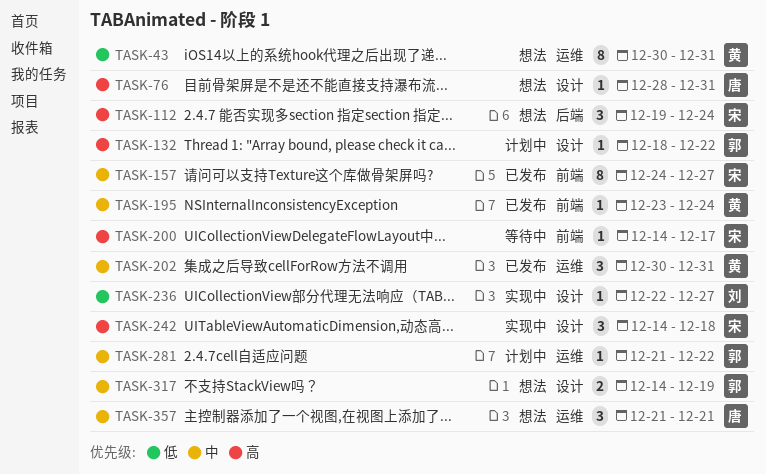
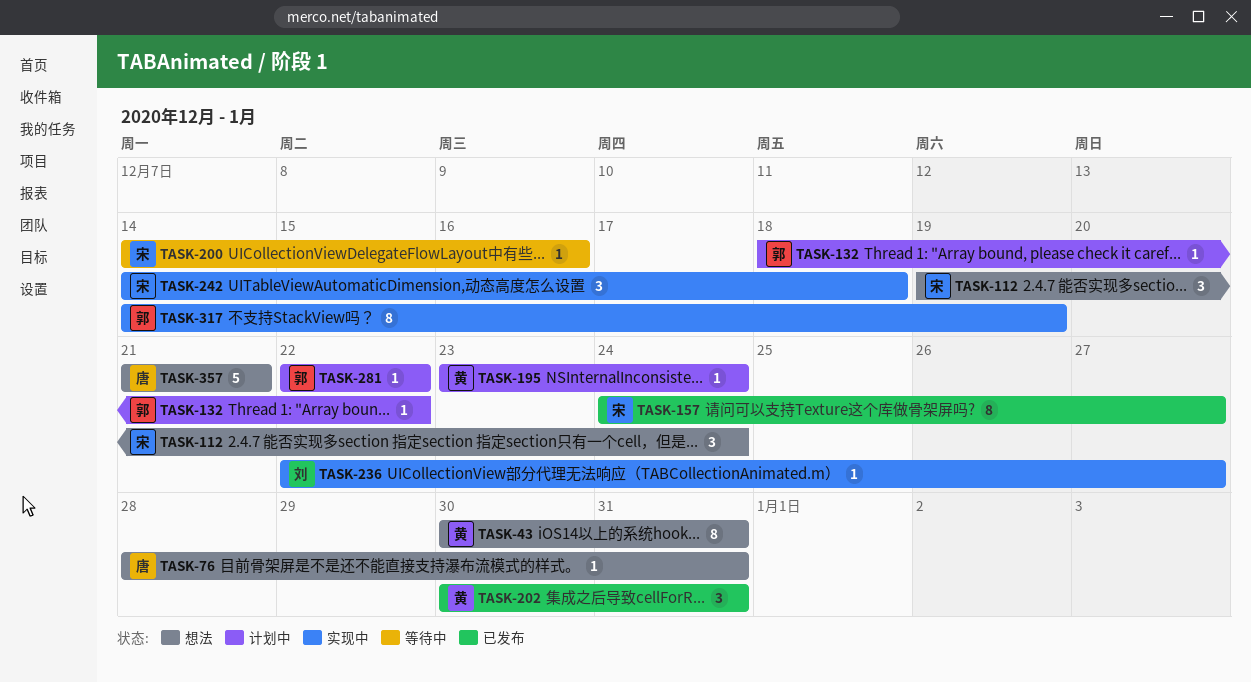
TASK-195, status: 已发布 -> 计划中
TASK-200, due: Dec 17 -> Dec 16
TASK-281, start: Dec 21 -> Dec 22
TASK-317, status: 想法 -> 实现中
TASK-317, estimate: 2 -> 8
TASK-357, estimate: 3 -> 5

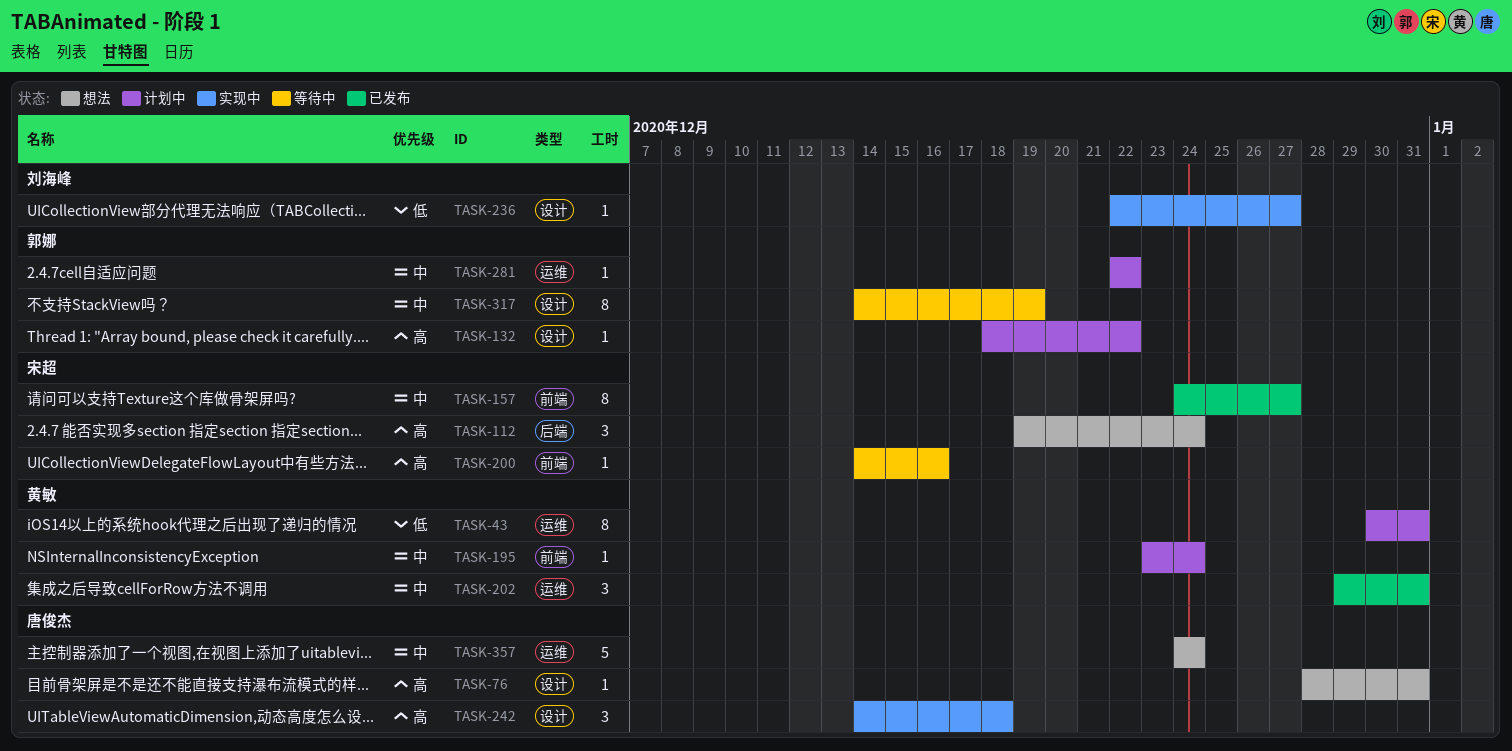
TASK-43, status: 想法 -> 计划中
TASK-202, start: Dec 30 -> Dec 29
TASK-242, owner: 宋超 -> 唐俊杰
TASK-317, status: 实现中 -> 等待中
TASK-357, start: Dec 21 -> Dec 24
TASK-357, due: Dec 21 -> Dec 24

